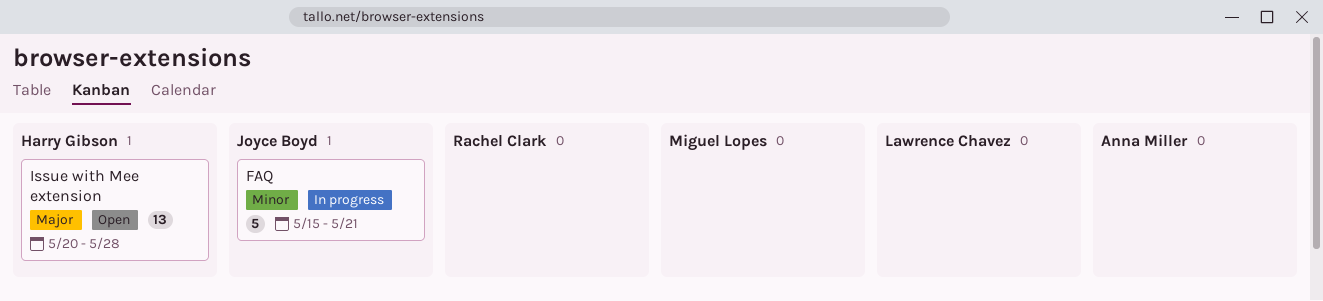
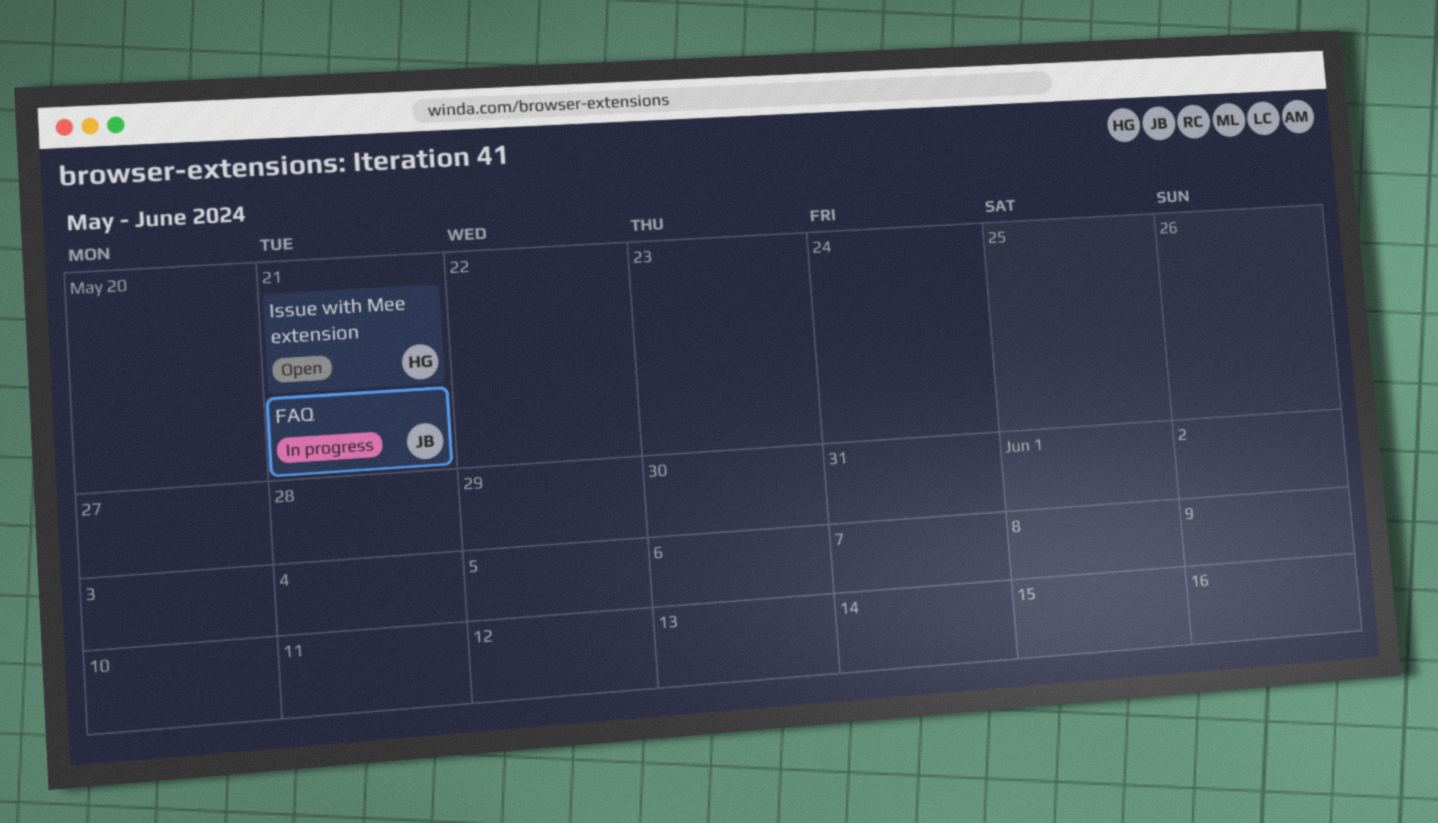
Issue with Mee extension, due: May 28 -> May 21

